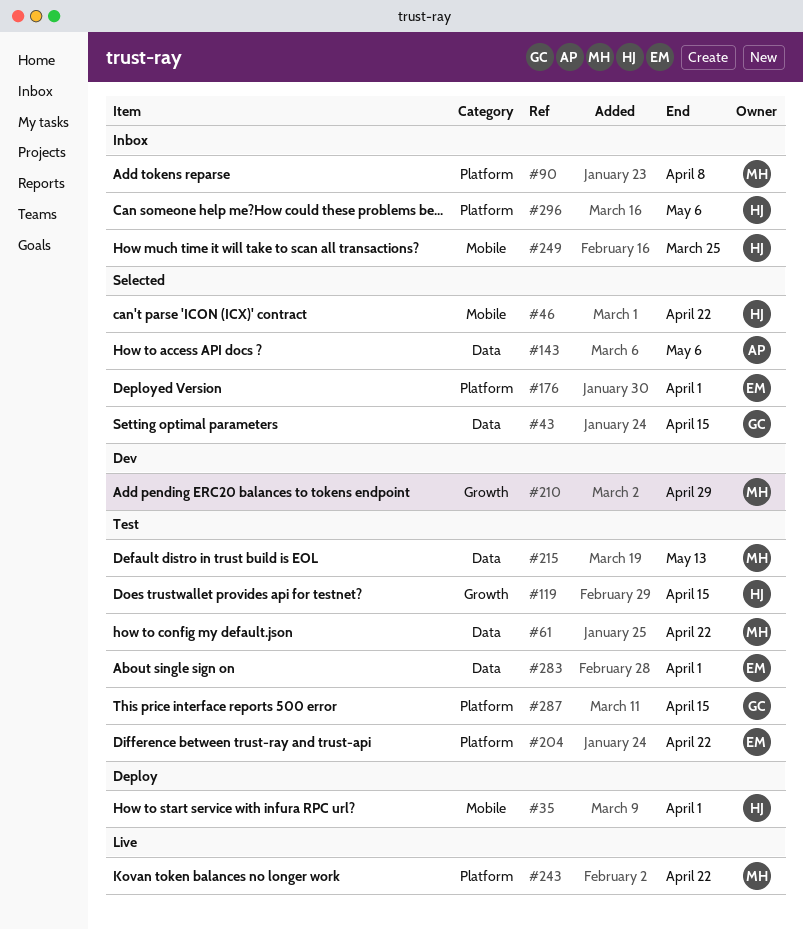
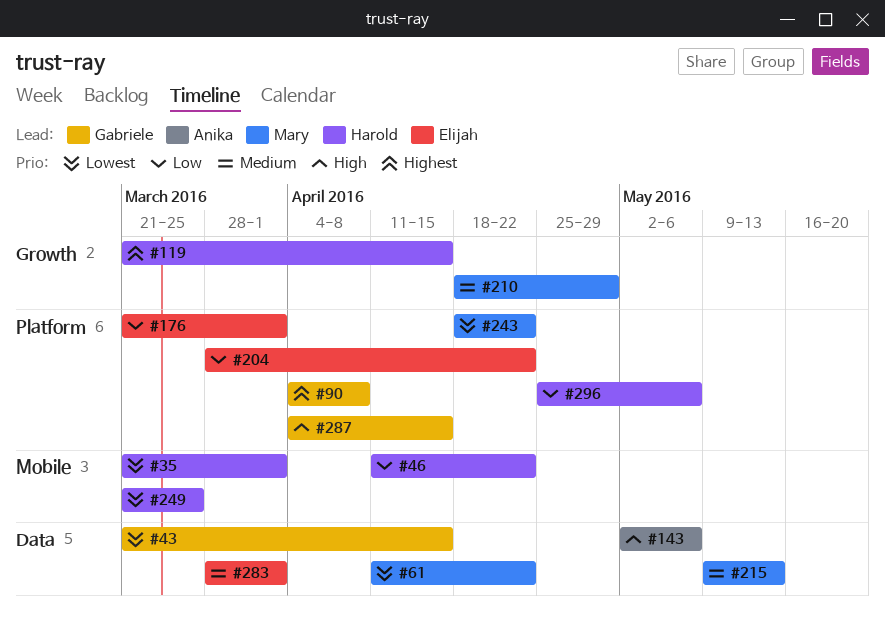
#90, owner: Mary -> Gabriele

